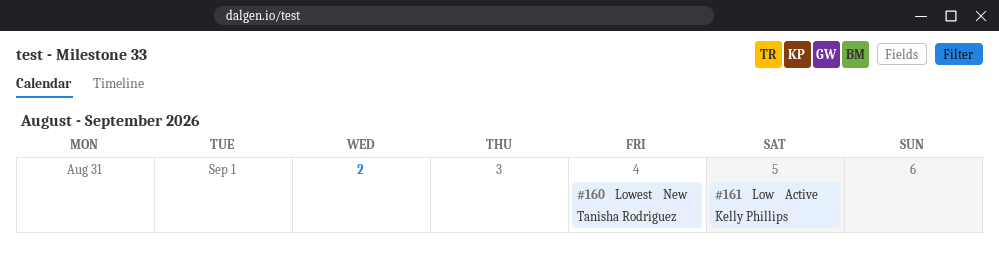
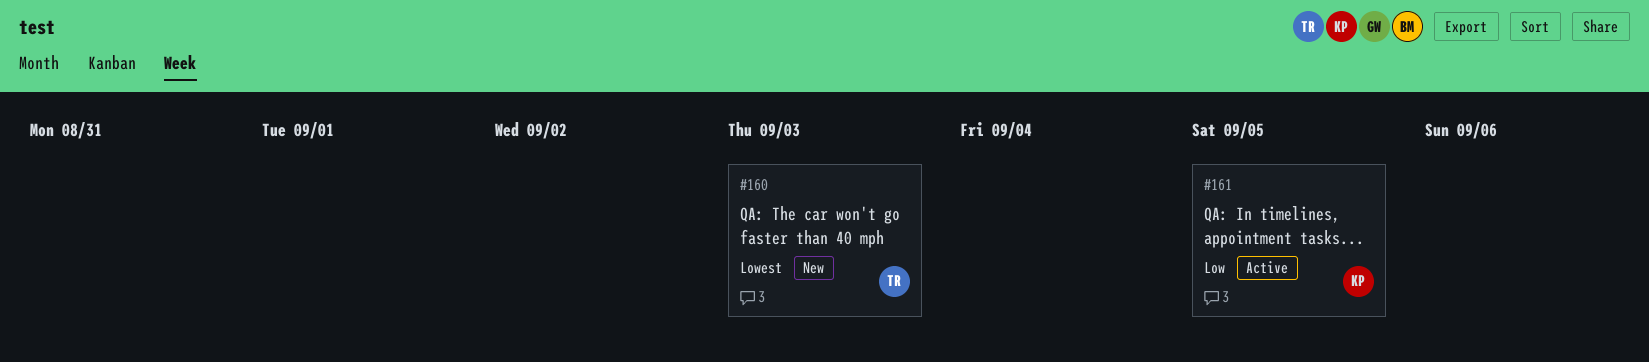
#160, due: Sep 4 -> Sep 3

